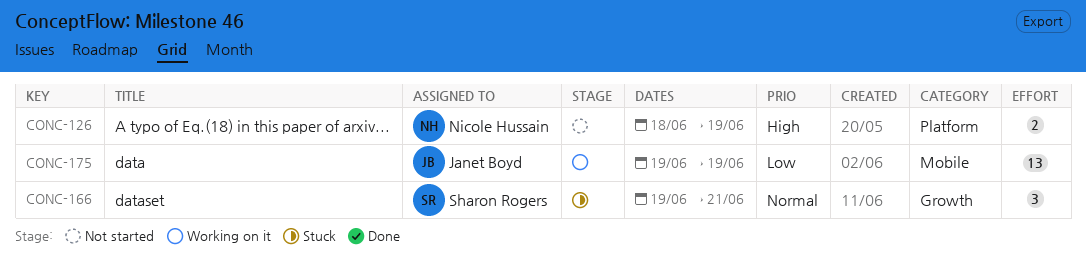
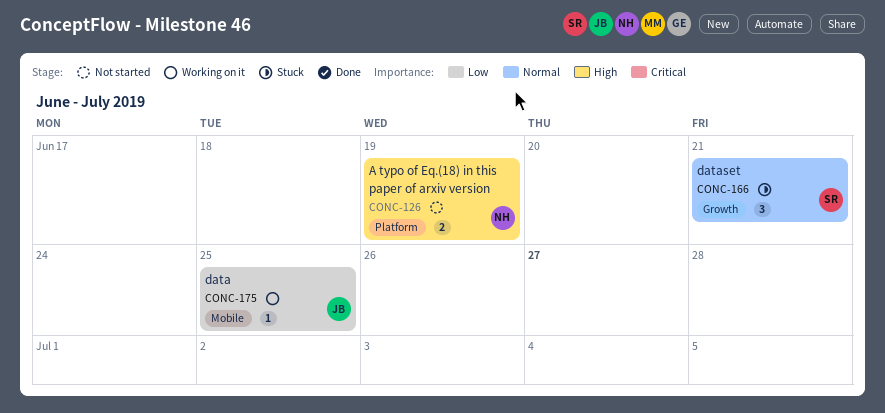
CONC-175, estimate: 13 -> 1
CONC-175, due: Jun 19 -> Jun 25

